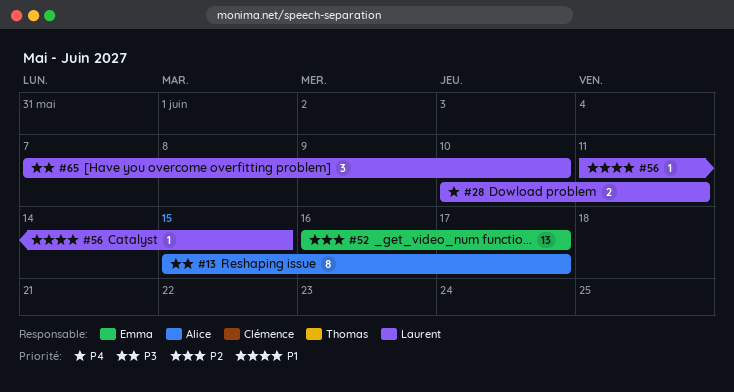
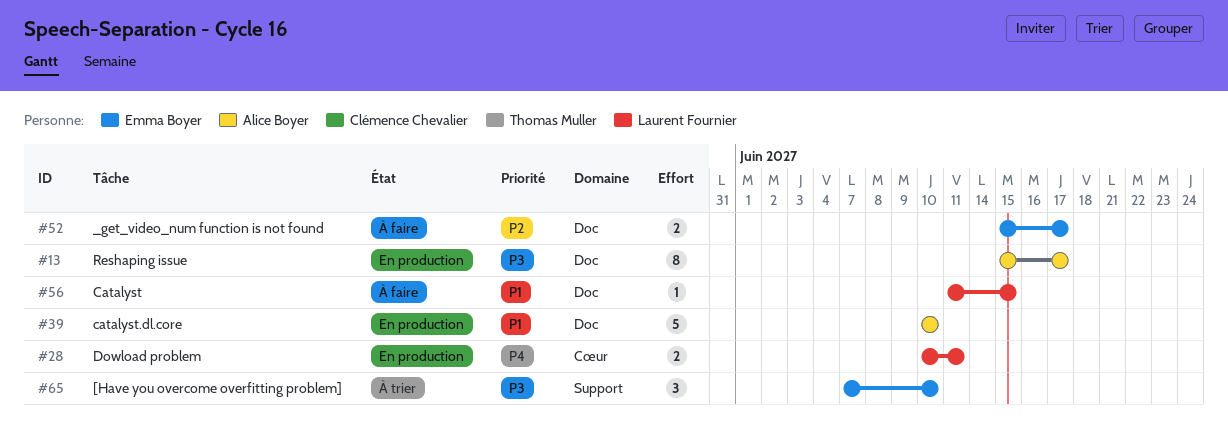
#39: none -> present
#52, estimate: 13 -> 2
#52, start: Jun 16 -> Jun 15
#65, owner: Laurent Fournier -> Emma Boyer

